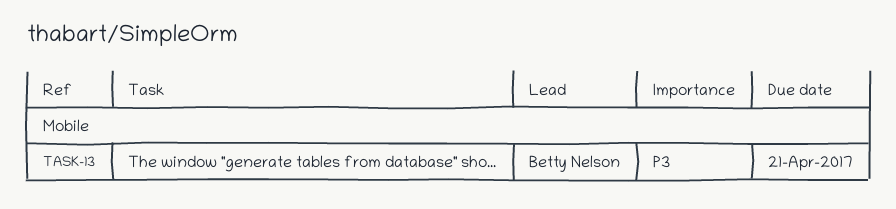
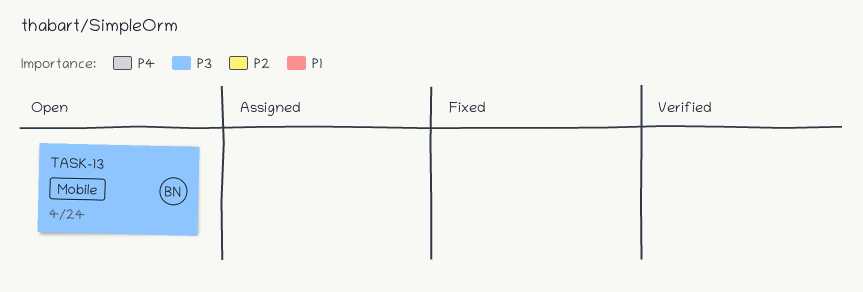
TASK-13, due: Apr 21 -> Apr 24

